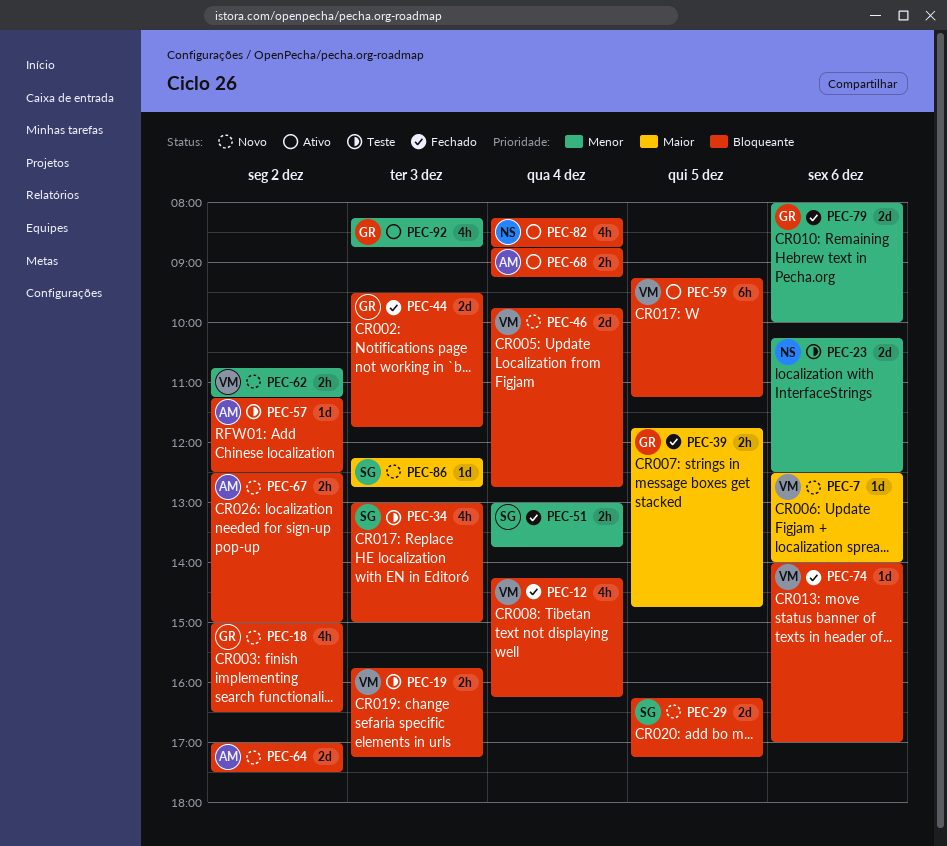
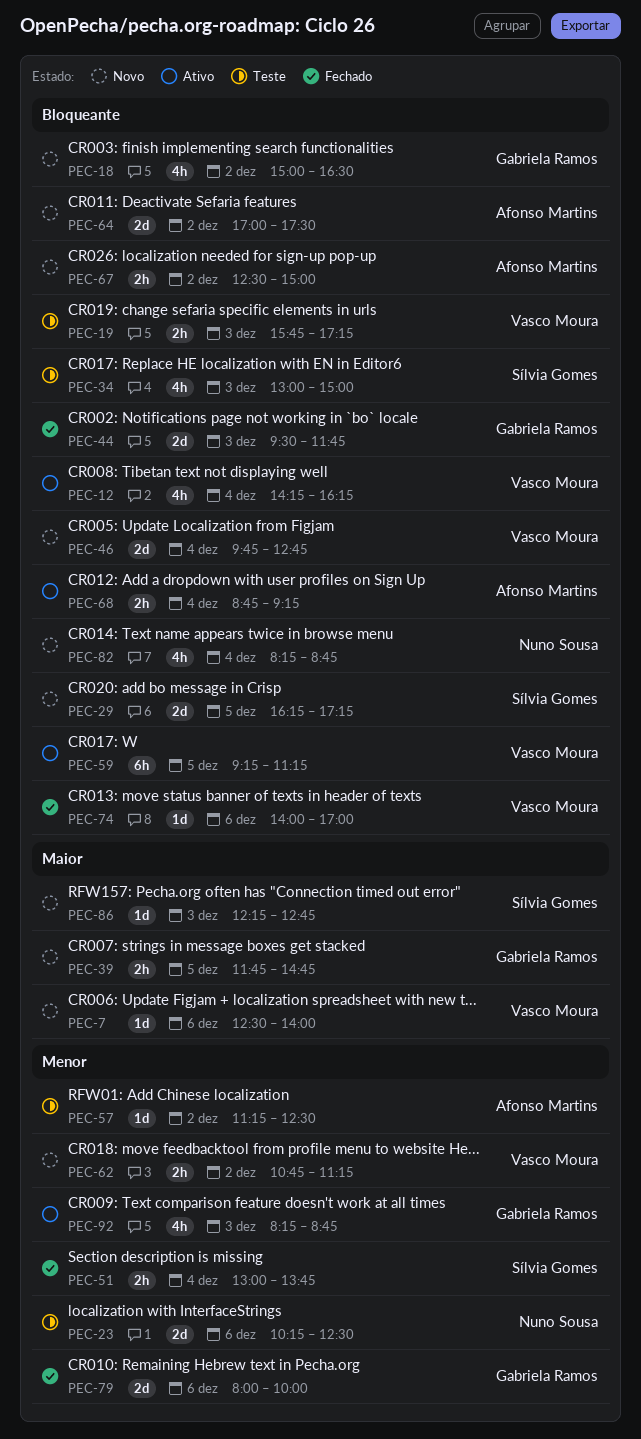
PEC-12, status: Fechado -> Ativo
PEC-39, status: Fechado -> Novo
PEC-57, priority: Bloqueante -> Menor
PEC-82, status: Ativo -> Novo

